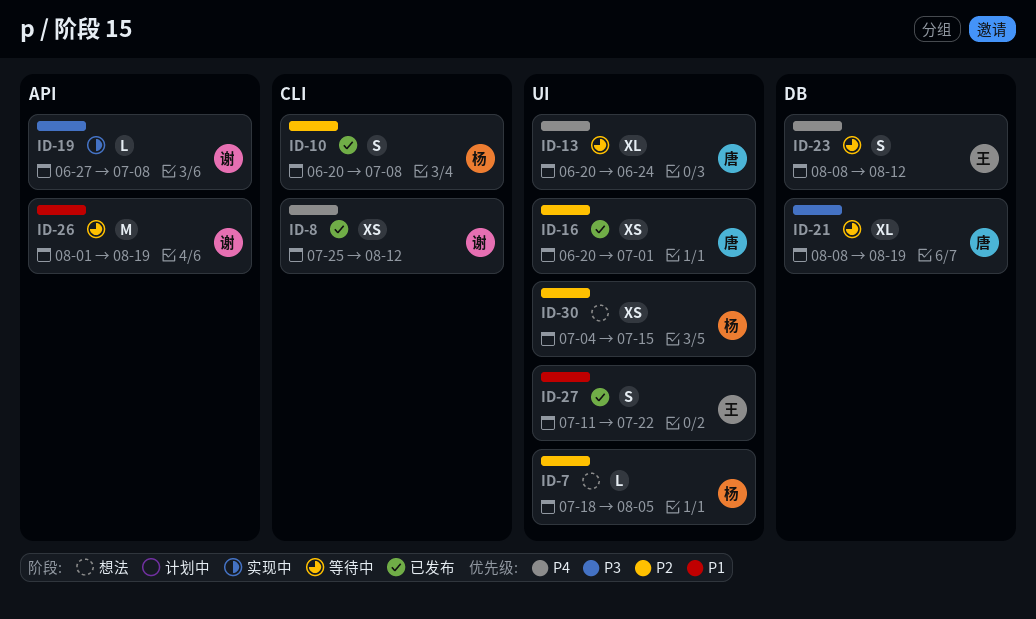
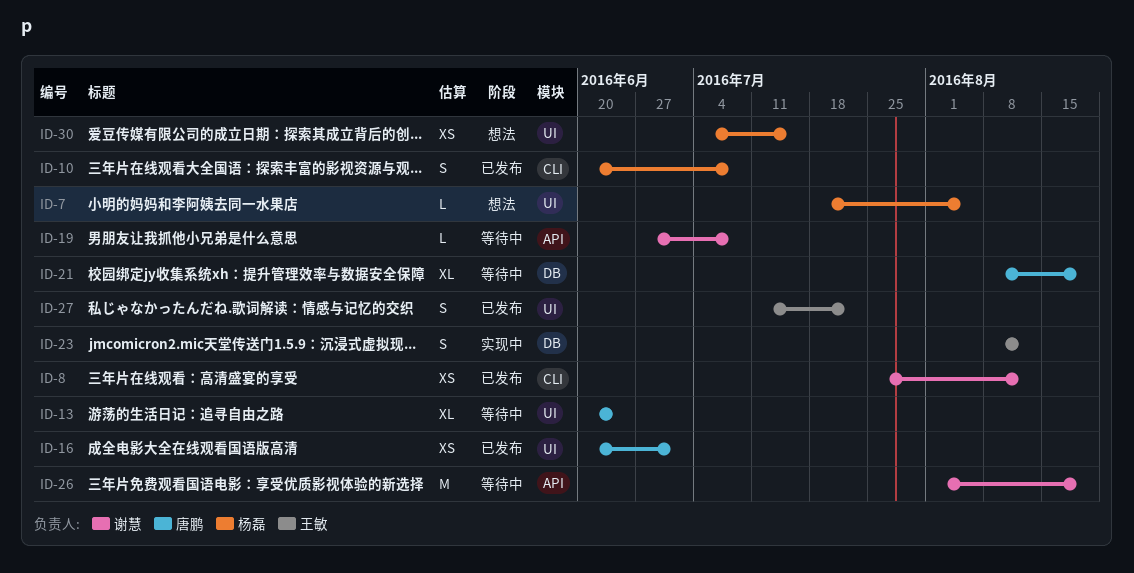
ID-19, status: 实现中 -> 等待中
ID-23, status: 等待中 -> 实现中

